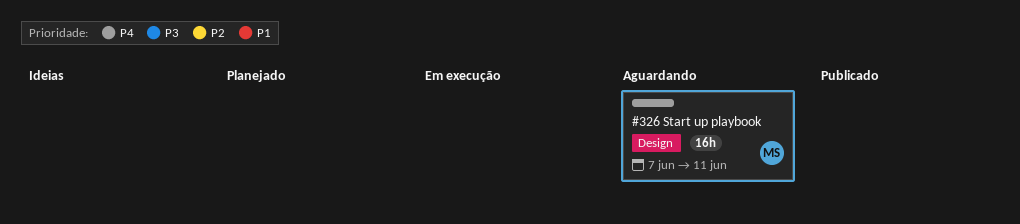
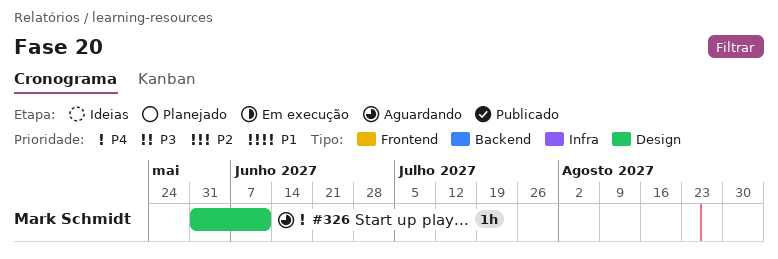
#326, estimate: 16h -> 1h
#326, start: Jun 7 -> May 31

